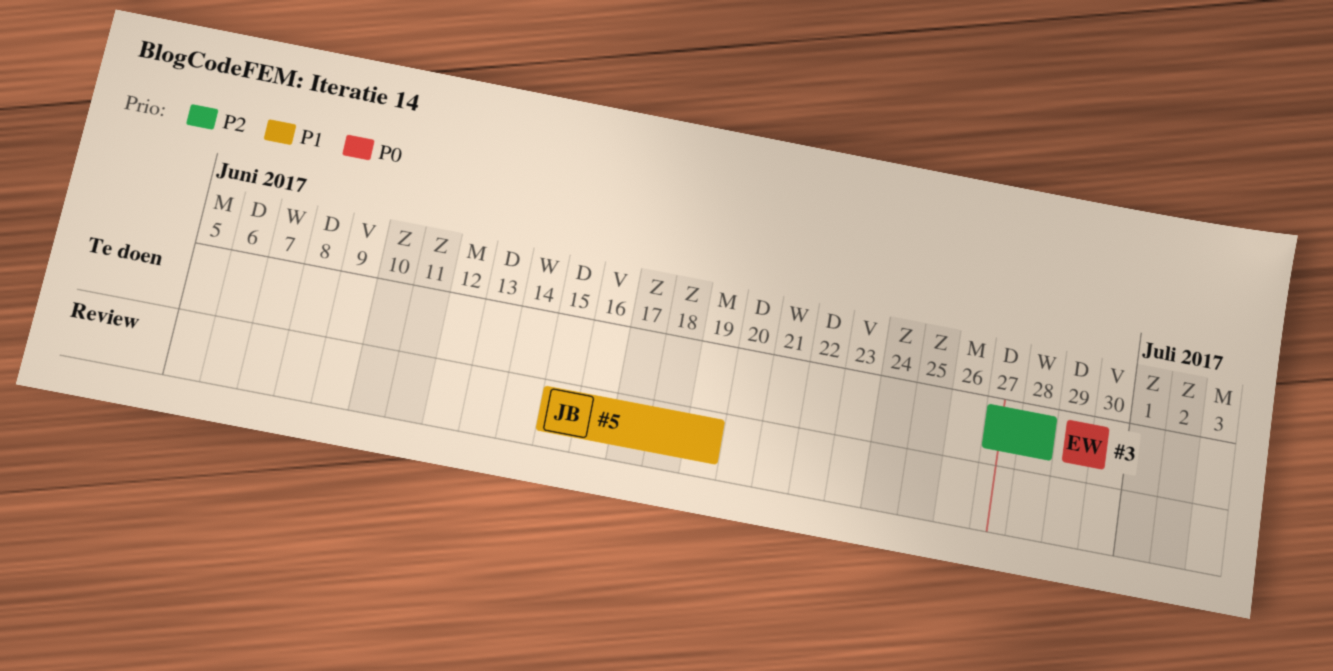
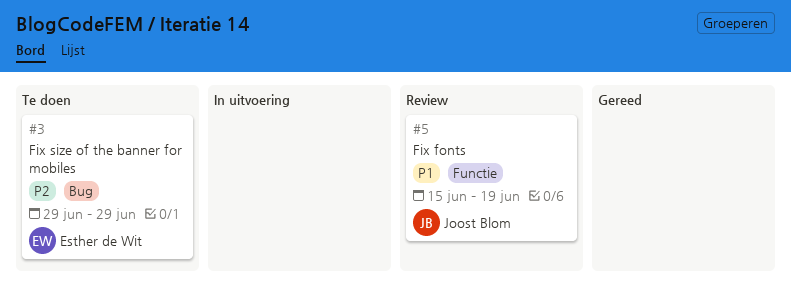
#3, start: Jun 27 -> Jun 29
#3, due: Jun 28 -> Jun 29

